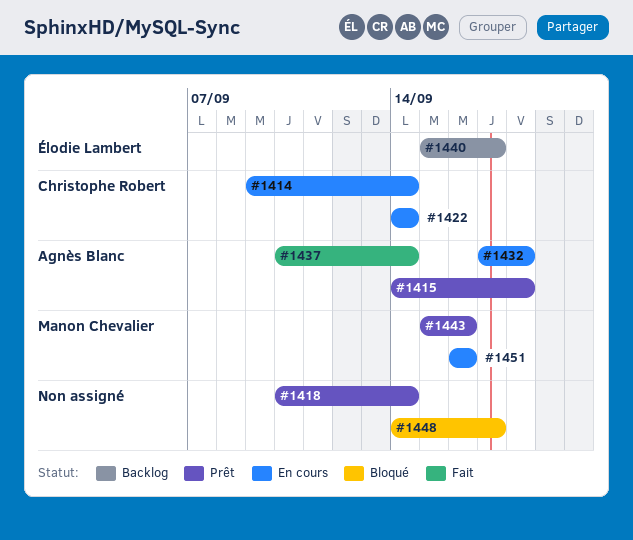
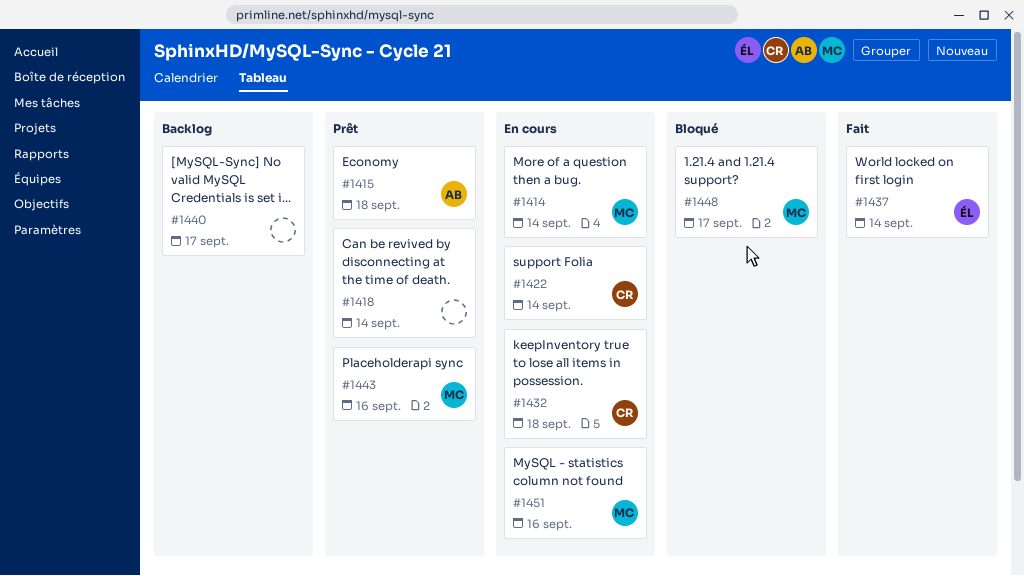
#1414, owner: Christophe Robert -> Manon Chevalier
#1432, owner: Agnès Blanc -> Christophe Robert
#1437, owner: Agnès Blanc -> Élodie Lambert
#1440, owner: Élodie Lambert -> none
#1448, owner: none -> Manon Chevalier

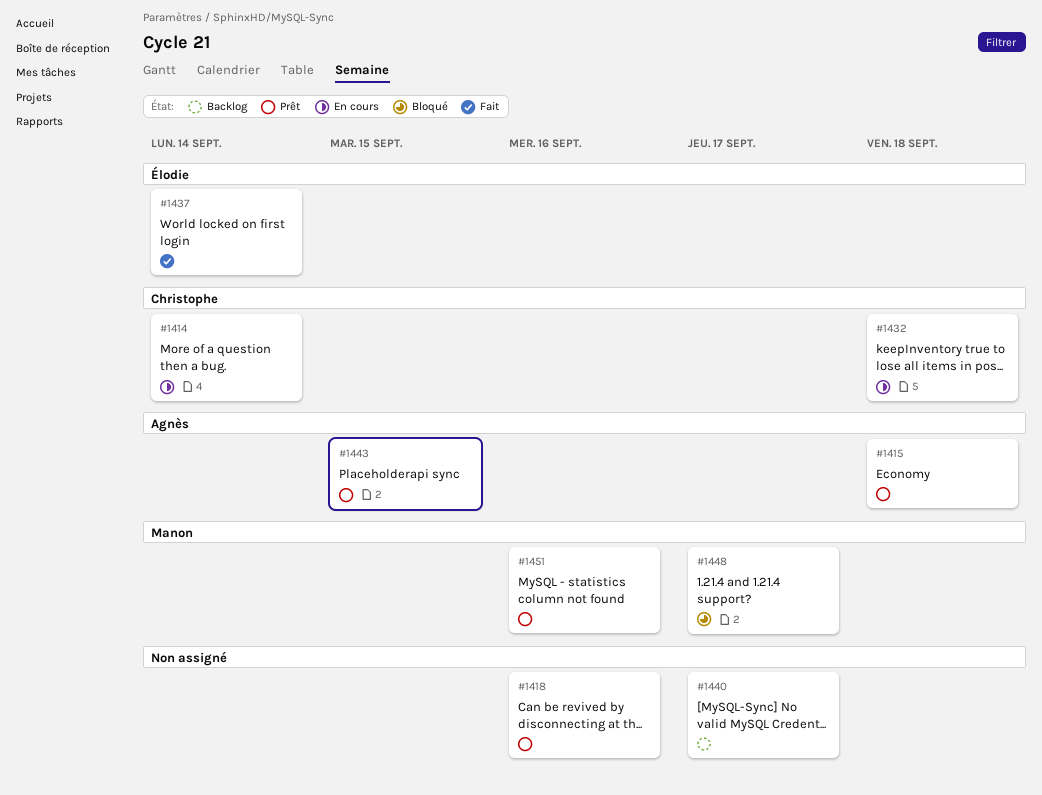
#1414, owner: Manon -> Christophe
#1418, due: Sep 14 -> Sep 16
#1422: present -> none
#1443, owner: Manon -> Agnès
#1443, due: Sep 16 -> Sep 15
#1451, status: En cours -> Prêt

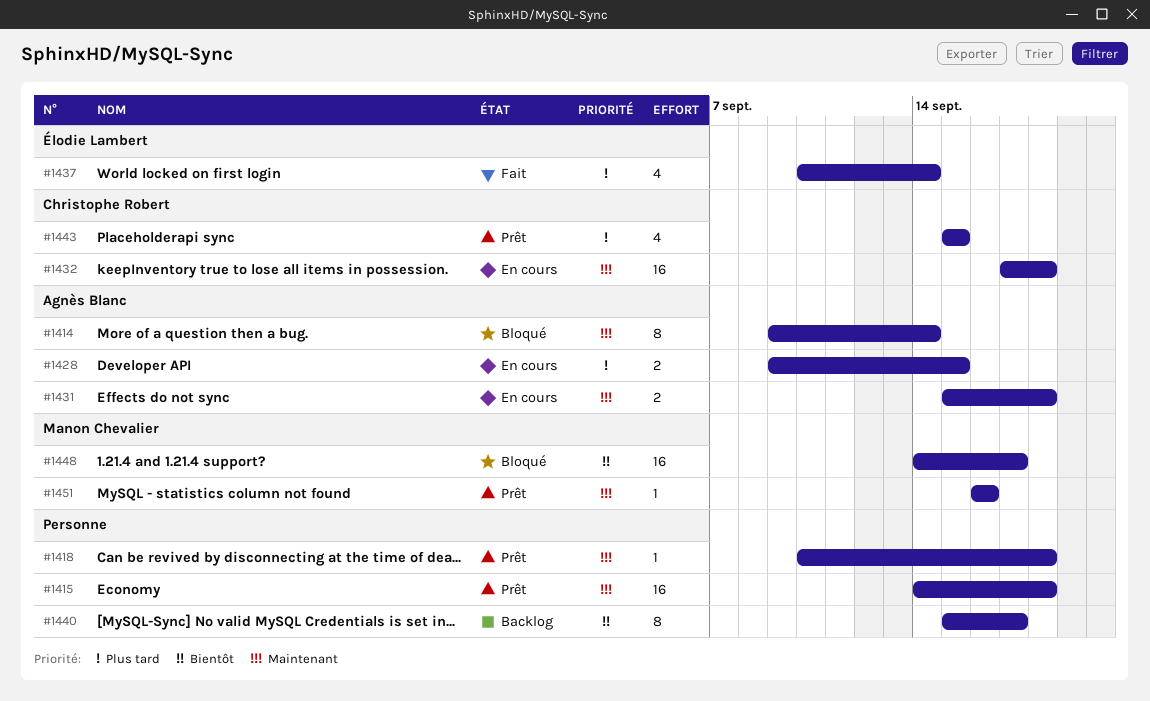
#1414, status: En cours -> Bloqué
#1414, owner: Christophe Robert -> Agnès Blanc
#1415, owner: Agnès Blanc -> none
#1418, due: Sep 16 -> Sep 18
#1428: none -> present
#1431: none -> present
#1443, owner: Agnès Blanc -> Christophe Robert

